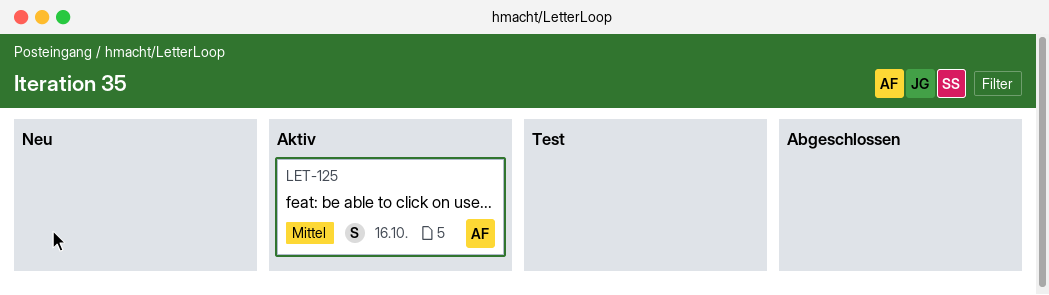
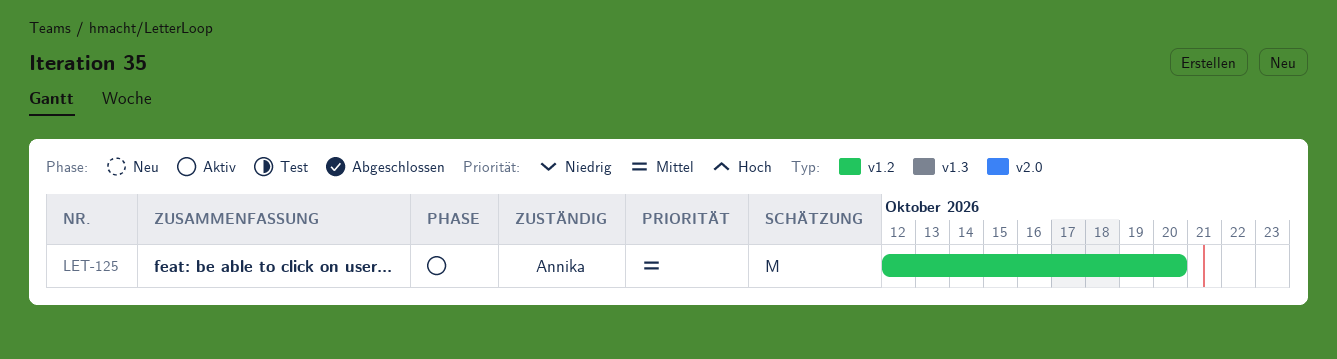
LET-125, estimate: S -> M
LET-125, due: Oct 16 -> Oct 20

